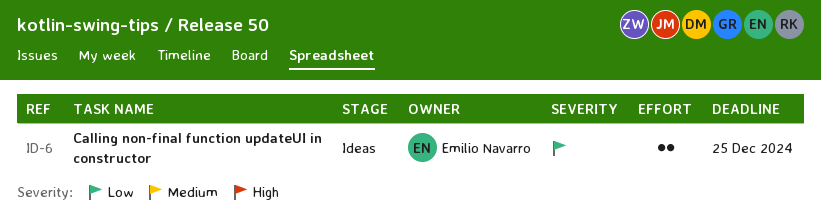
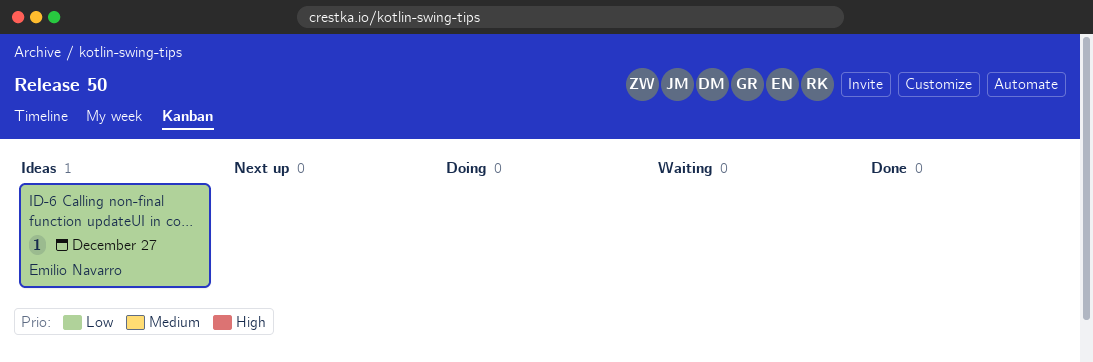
ID-6, estimate: 2 -> 1
ID-6, due: Dec 25 -> Dec 27

